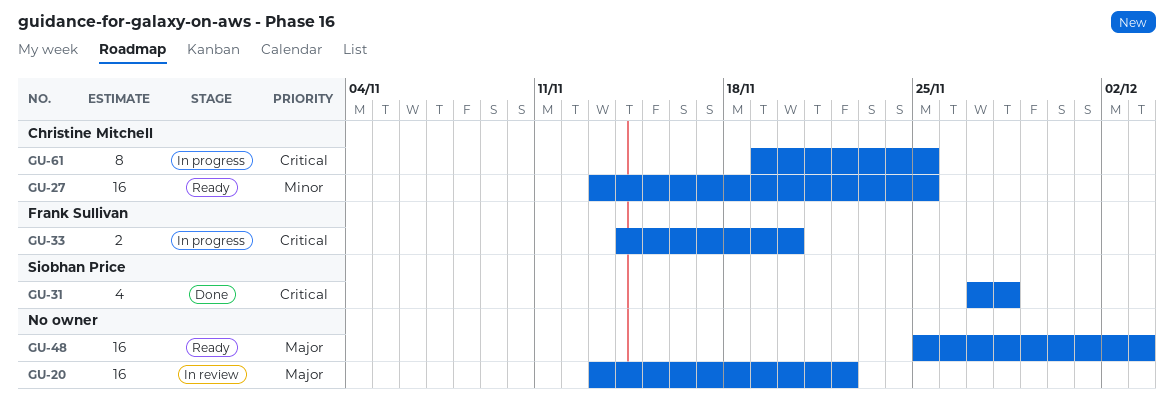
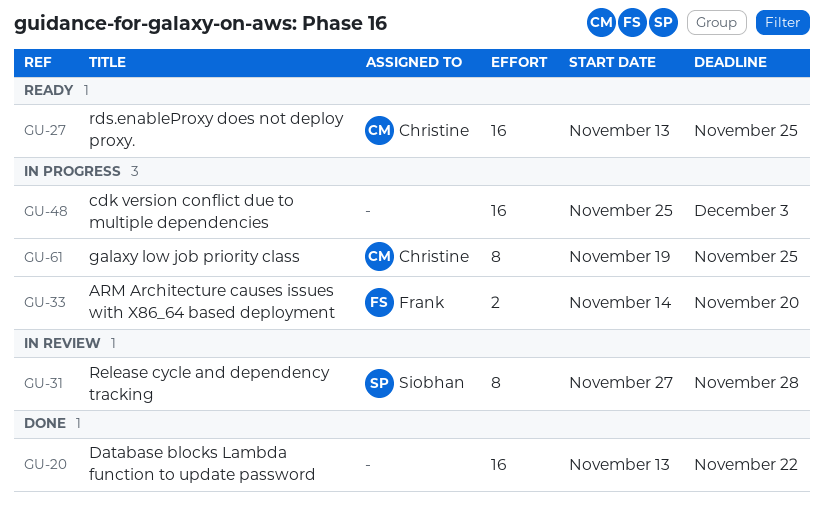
GU-20, status: In review -> Done
GU-31, status: Done -> In review
GU-31, estimate: 4 -> 8
GU-48, status: Ready -> In progress

